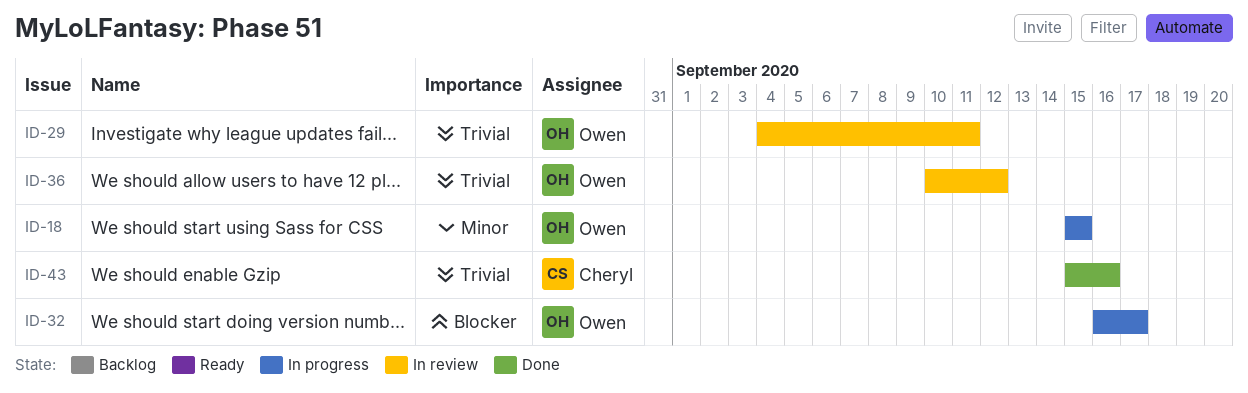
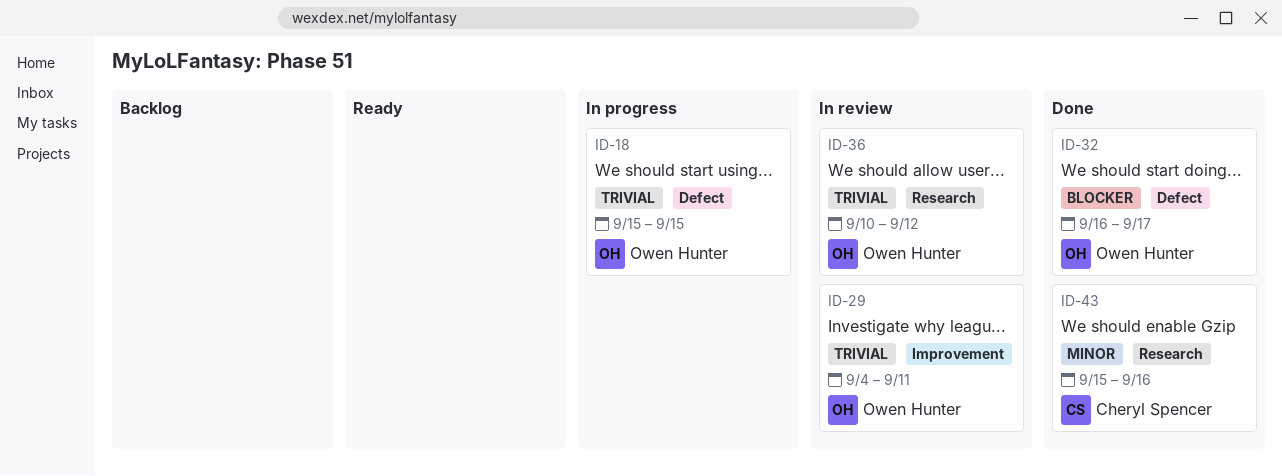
ID-18, priority: Minor -> Trivial
ID-32, status: In progress -> Done
ID-43, priority: Trivial -> Minor

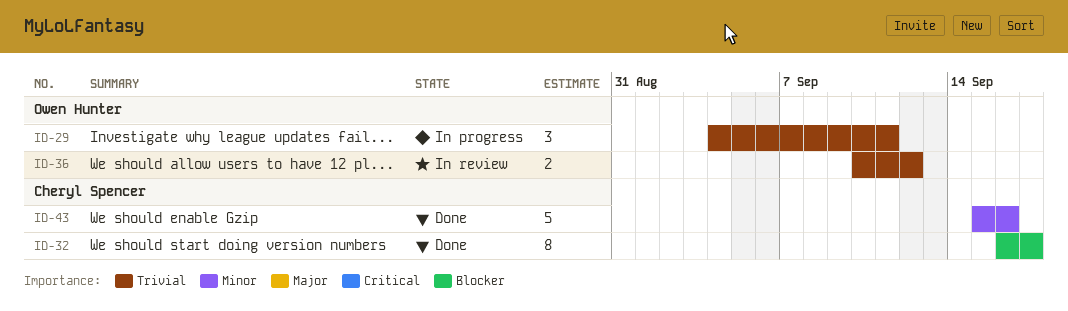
ID-18: present -> none
ID-29, status: In review -> In progress
ID-32, owner: Owen Hunter -> Cheryl Spencer

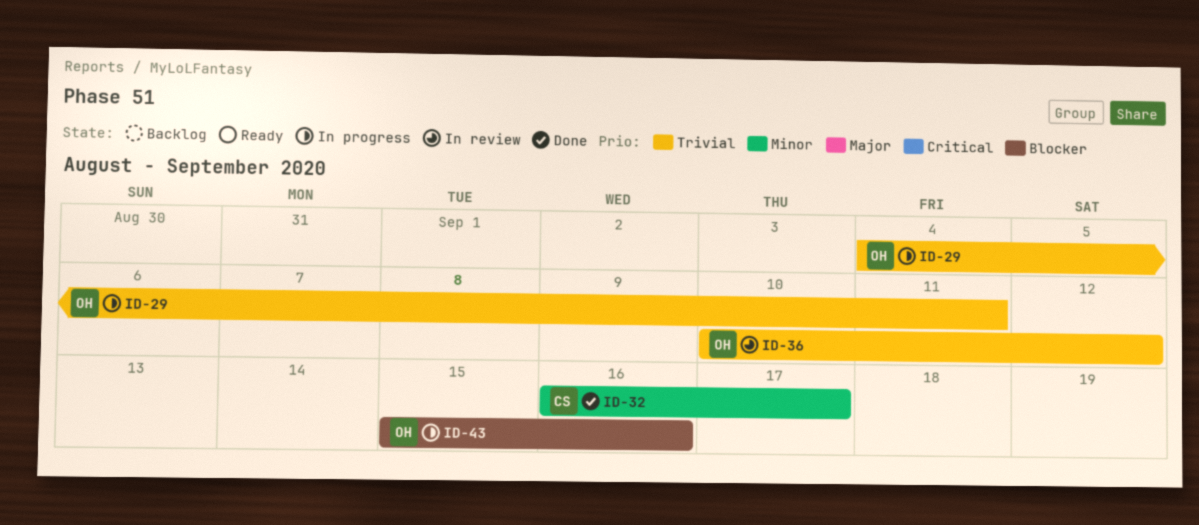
ID-32, priority: Blocker -> Minor
ID-43, status: Done -> In progress
ID-43, owner: Cheryl Spencer -> Owen Hunter
ID-43, priority: Minor -> Blocker

